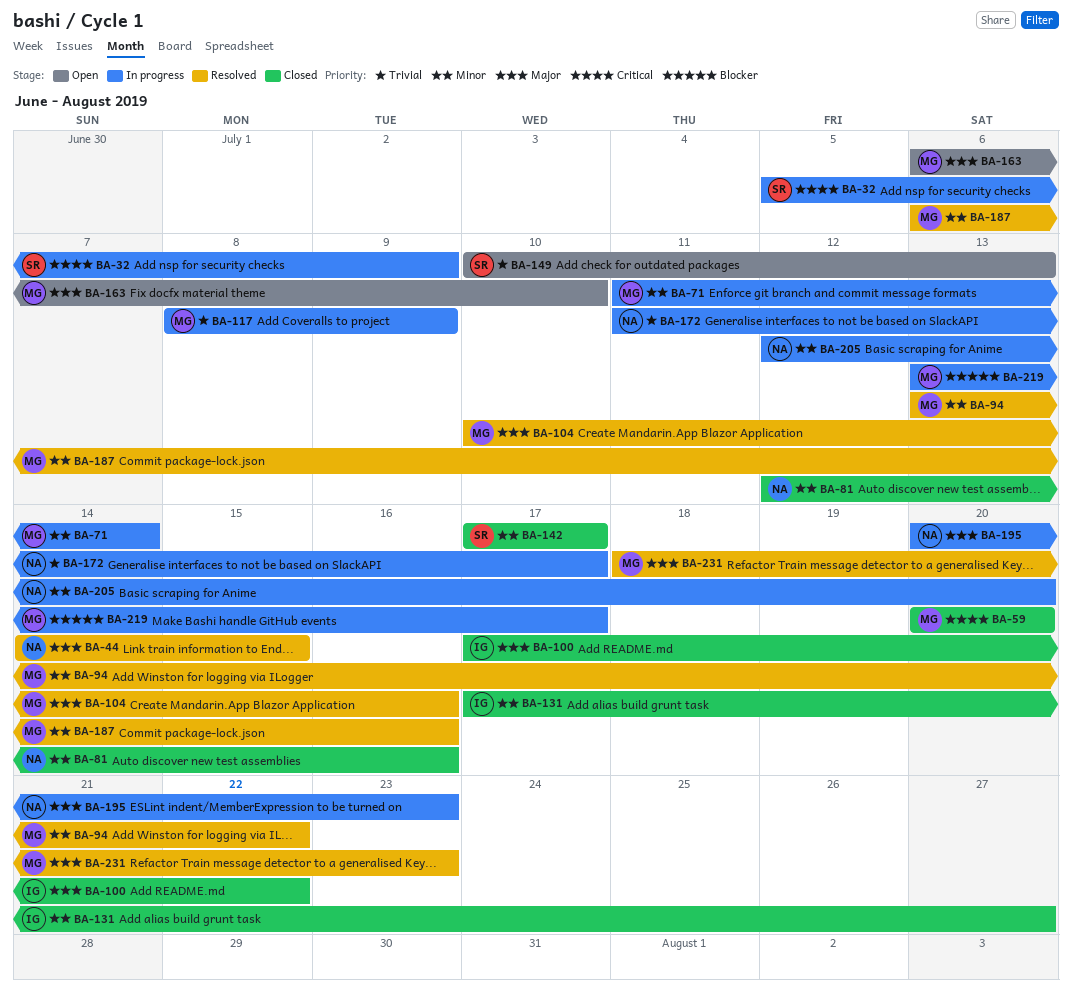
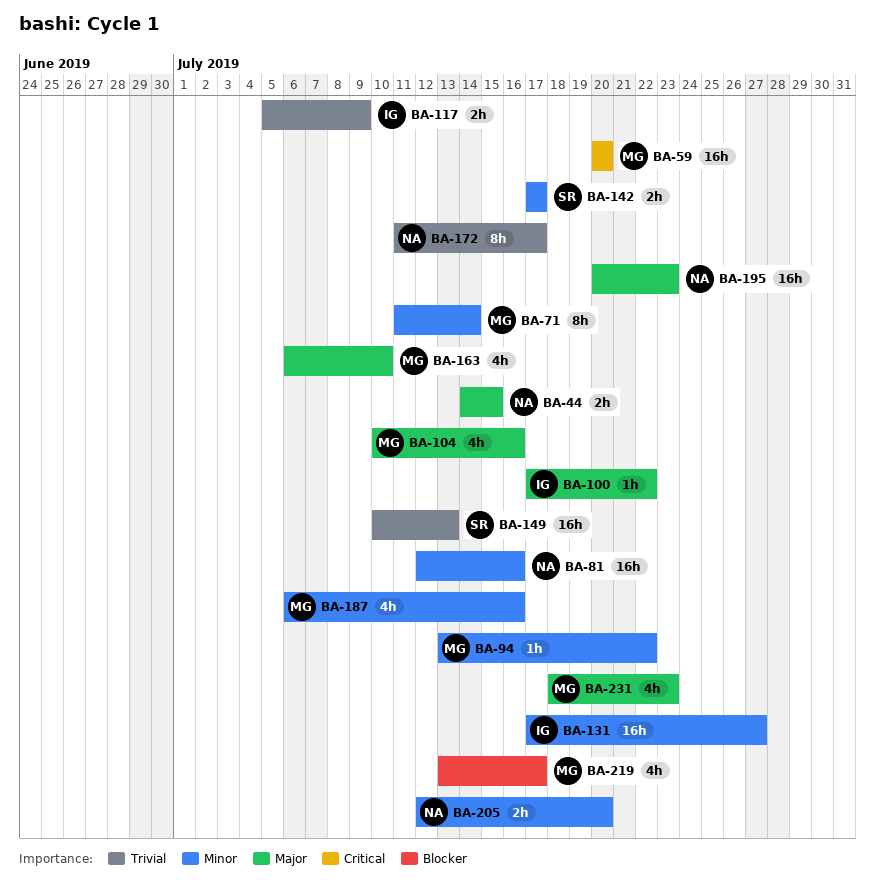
BA-32: present -> none
BA-117, owner: MG -> IG
BA-117, start: Jul 8 -> Jul 5

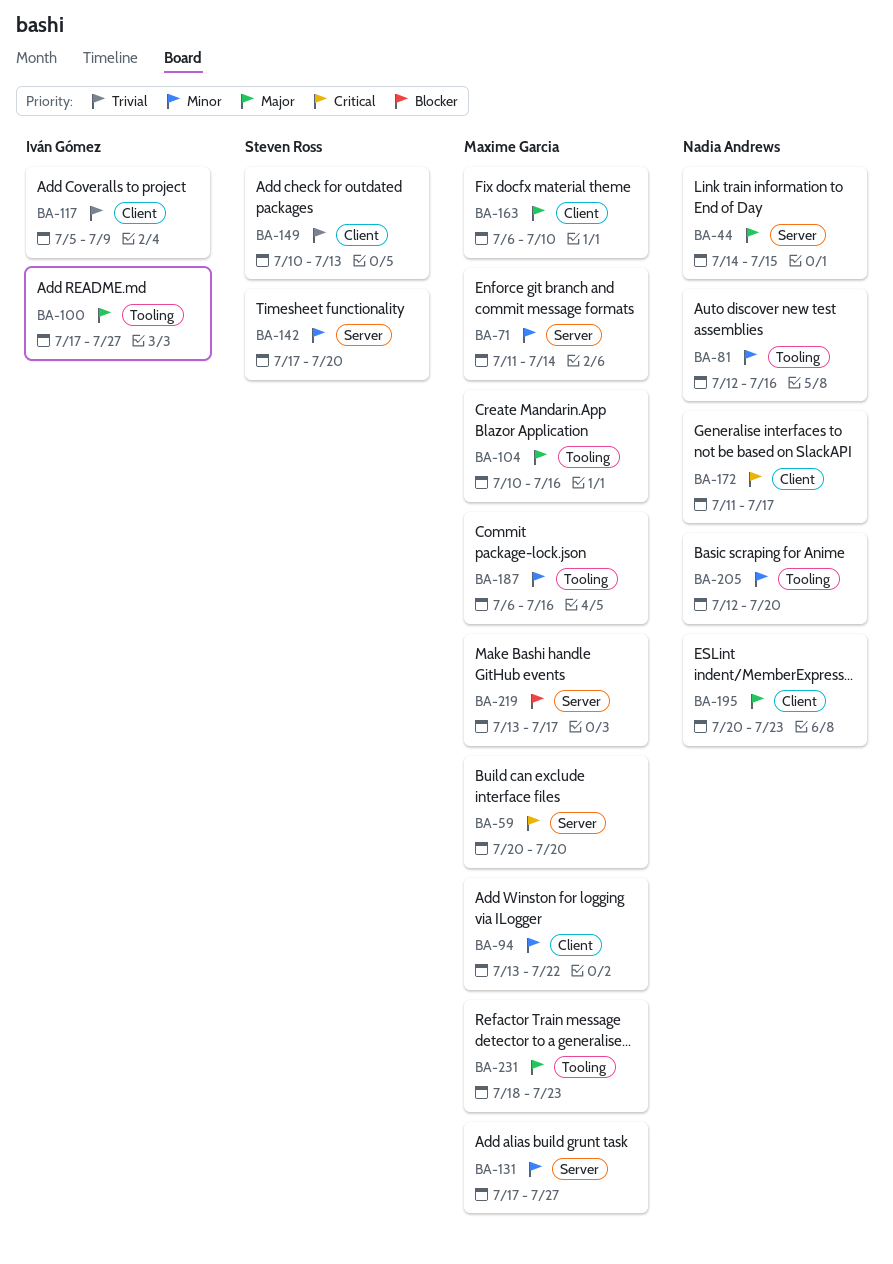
BA-100, due: Jul 22 -> Jul 27
BA-131, owner: Iván Gómez -> Maxime Garcia
BA-142, due: Jul 17 -> Jul 20
BA-172, priority: Trivial -> Critical

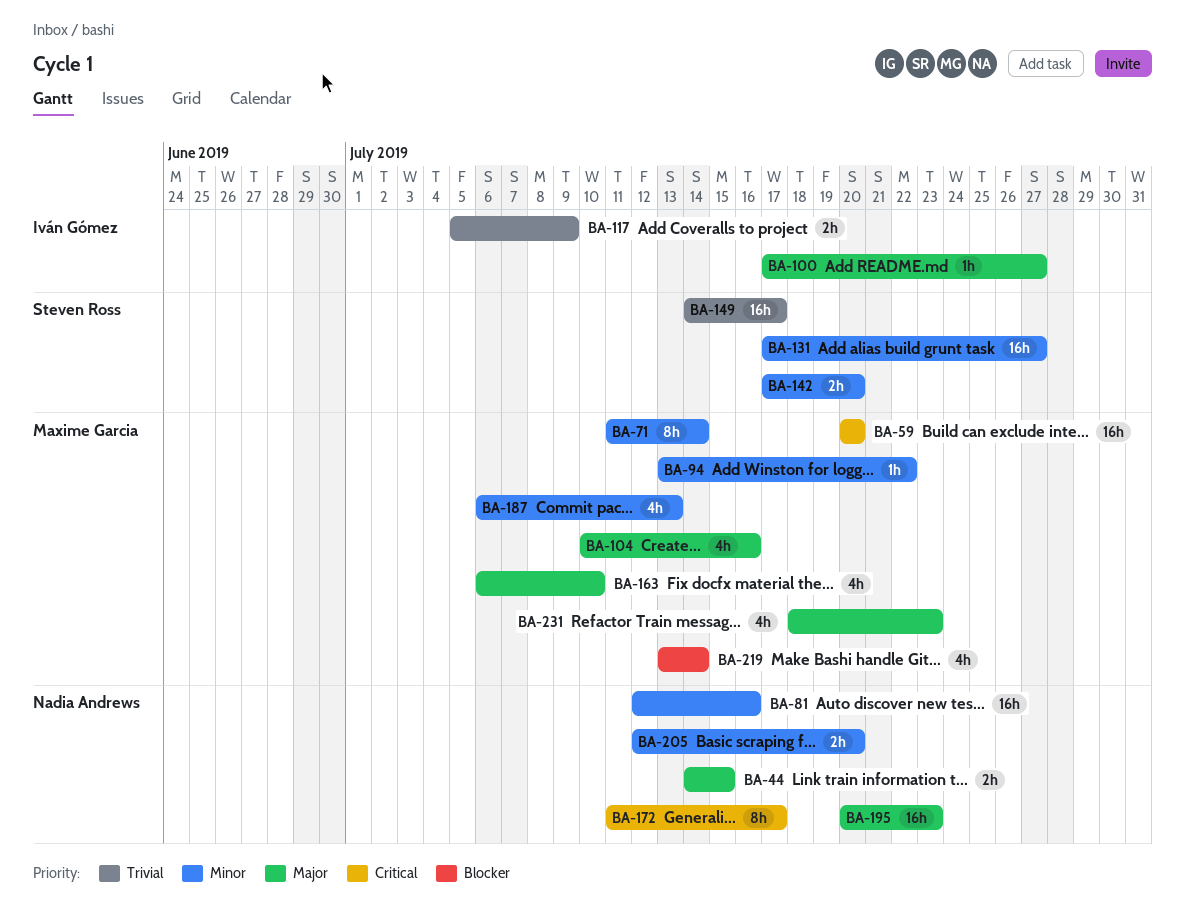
BA-131, owner: Maxime Garcia -> Steven Ross
BA-149, start: Jul 10 -> Jul 14
BA-149, due: Jul 13 -> Jul 17
BA-187, due: Jul 16 -> Jul 13
BA-219, due: Jul 17 -> Jul 14

